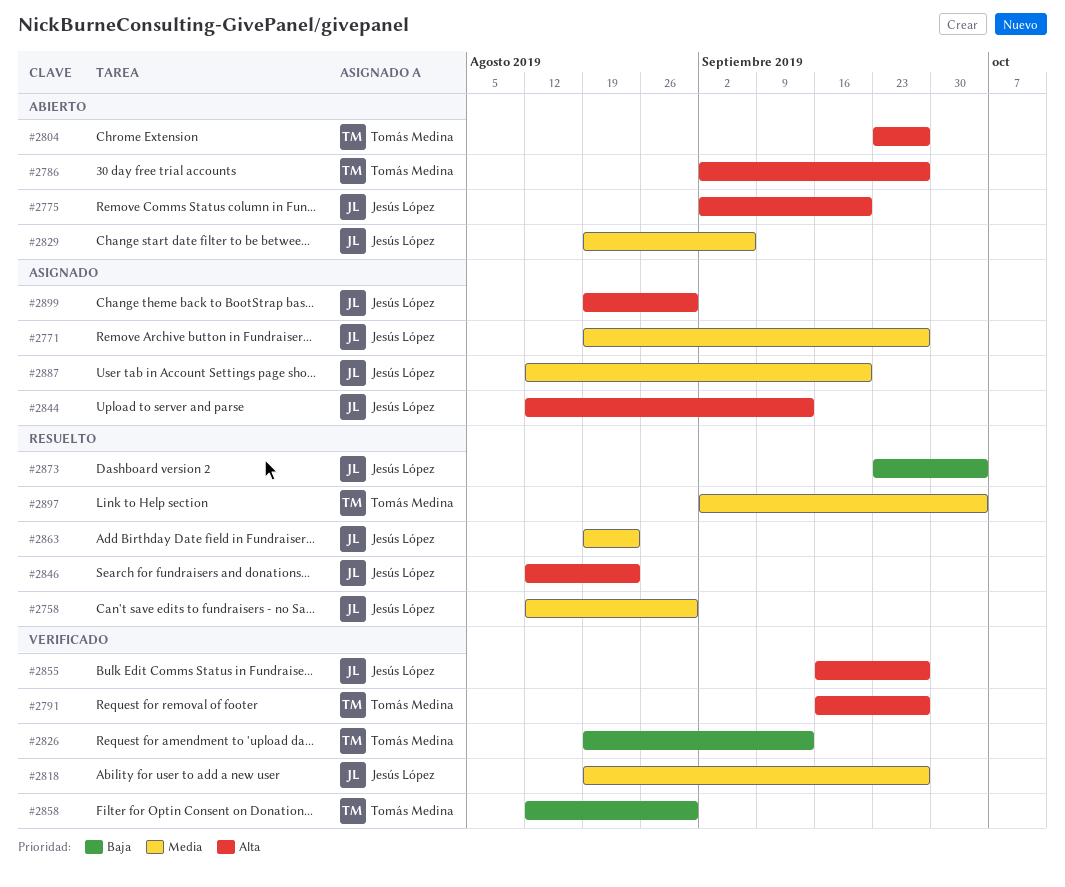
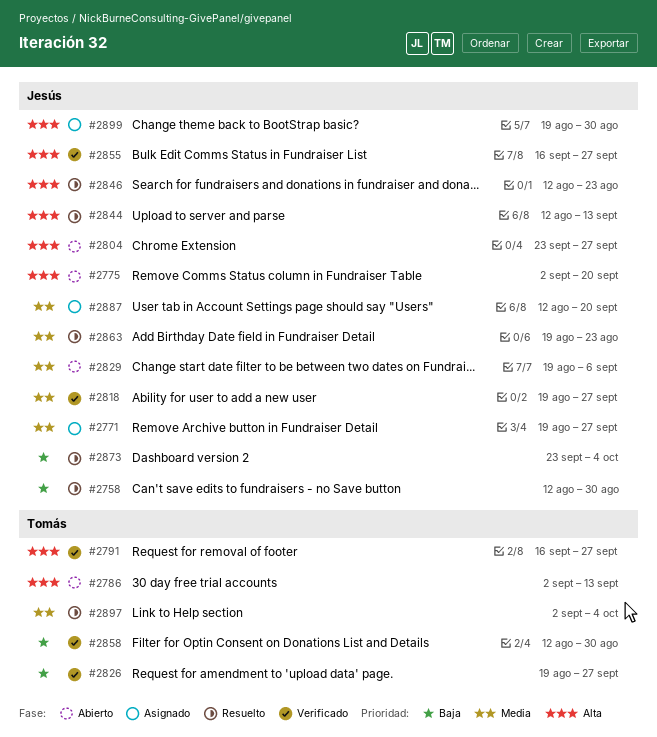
#2758, priority: Media -> Baja
#2786, due: Sep 27 -> Sep 13
#2804, owner: Tomás Medina -> Jesús López
#2826, due: Sep 13 -> Sep 27
#2844, status: Asignado -> Resuelto

